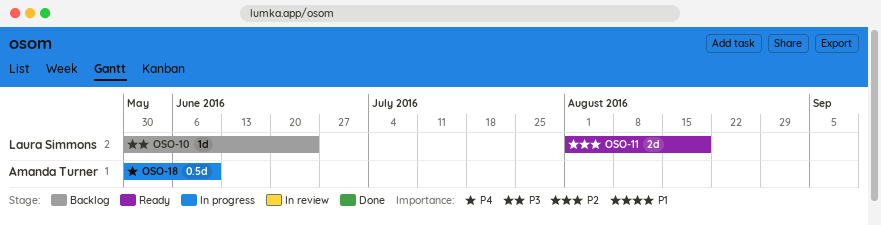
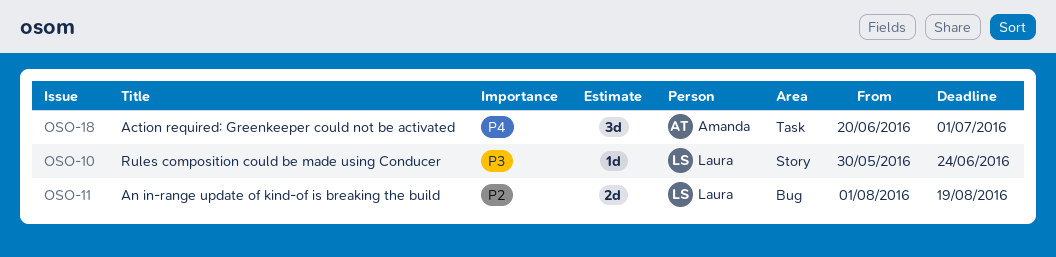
OSO-18, estimate: 0.5d -> 3d
OSO-18, start: May 30 -> Jun 20
OSO-18, due: Jun 10 -> Jul 1

